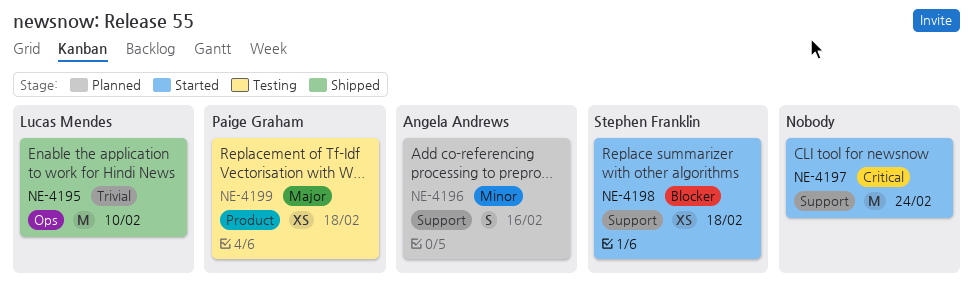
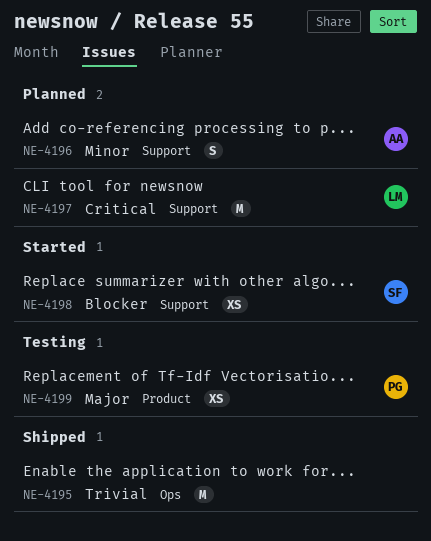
NE-4195, owner: Lucas Mendes -> none
NE-4197, status: Started -> Planned
NE-4197, owner: none -> Lucas Mendes

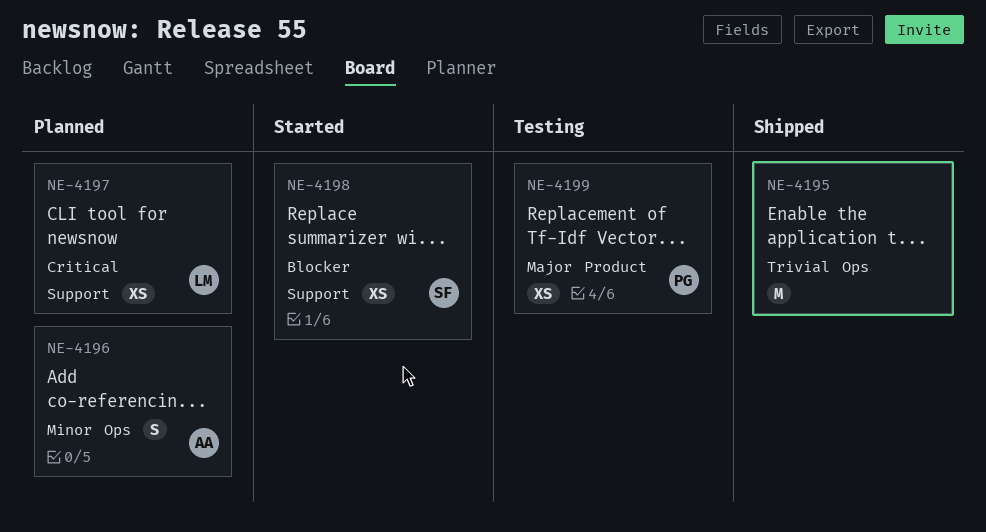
NE-4196, label: Support -> Ops
NE-4197, estimate: M -> XS

